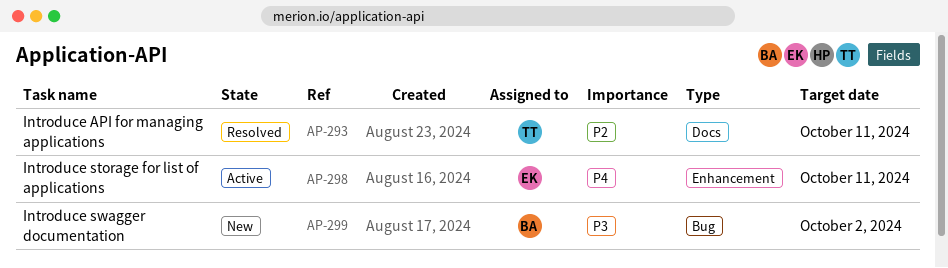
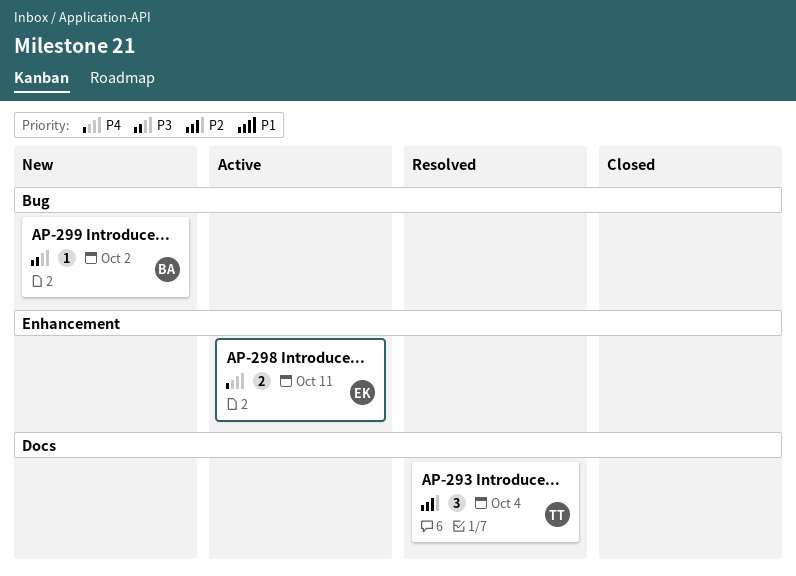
AP-293, due: Oct 11 -> Oct 4

